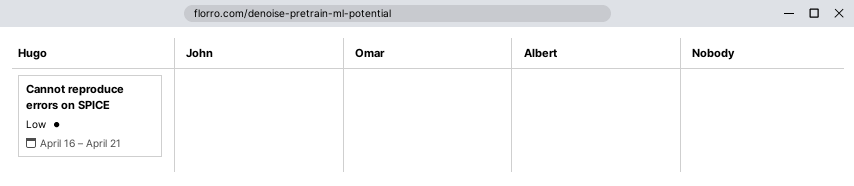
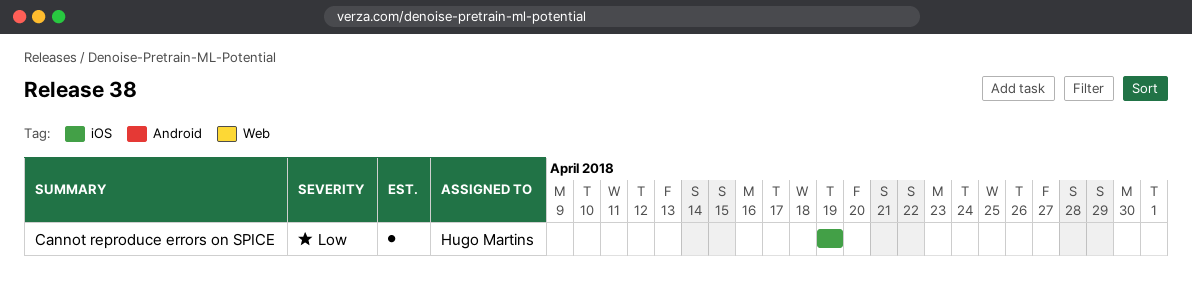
Cannot reproduce errors on SPICE, start: Apr 16 -> Apr 19
Cannot reproduce errors on SPICE, due: Apr 21 -> Apr 19

